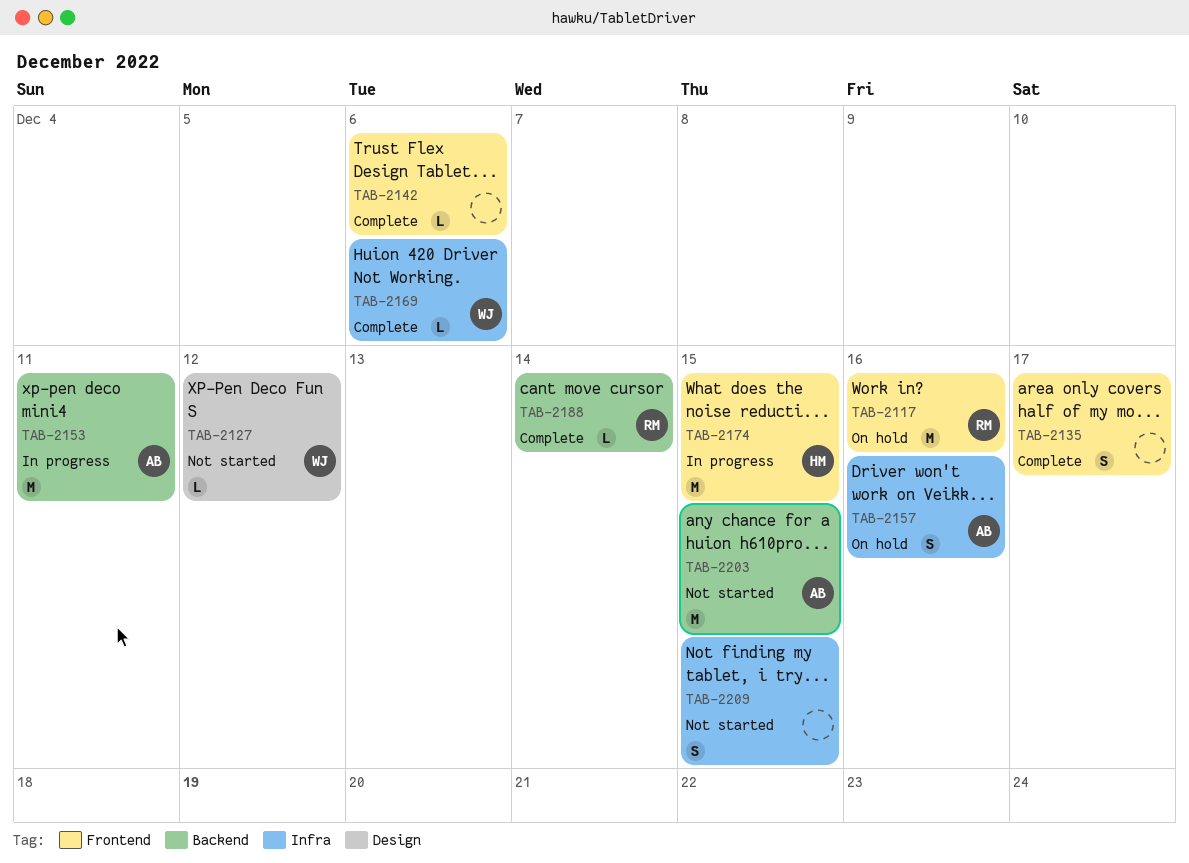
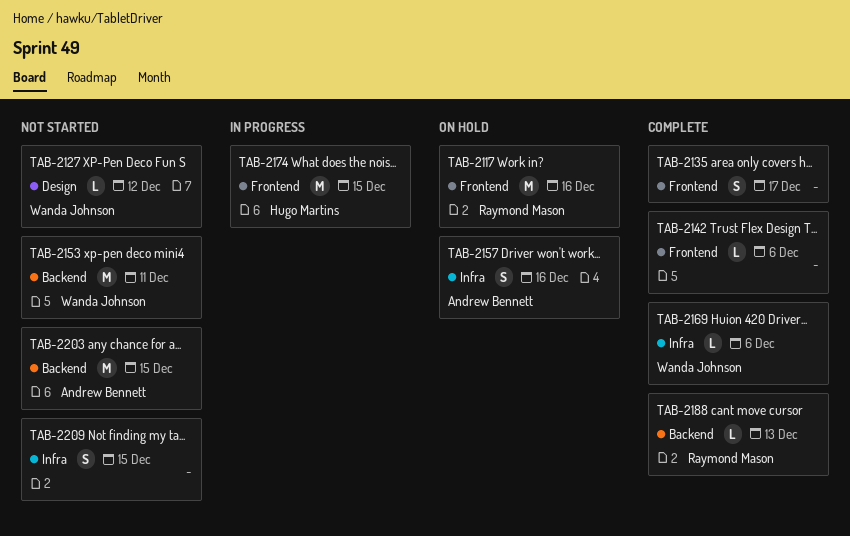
TAB-2153, status: In progress -> Not started
TAB-2153, owner: Andrew Bennett -> Wanda Johnson
TAB-2188, due: Dec 14 -> Dec 13

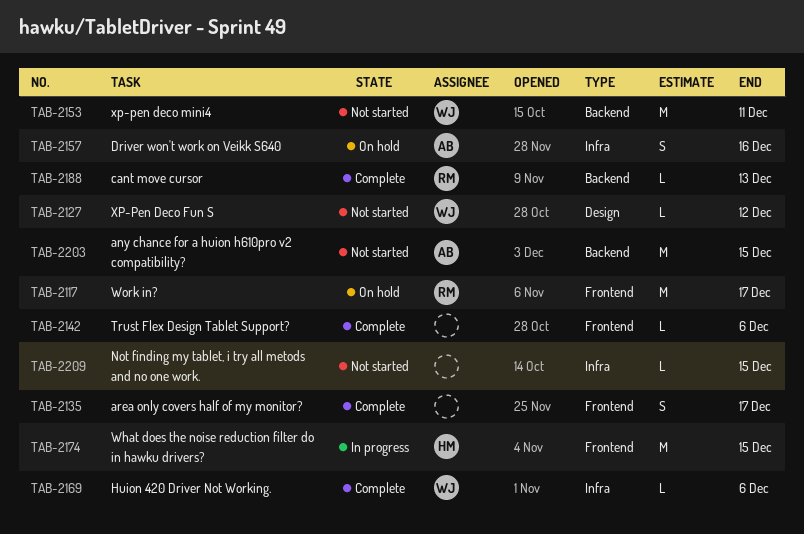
TAB-2117, due: Dec 16 -> Dec 17
TAB-2209, estimate: S -> L

